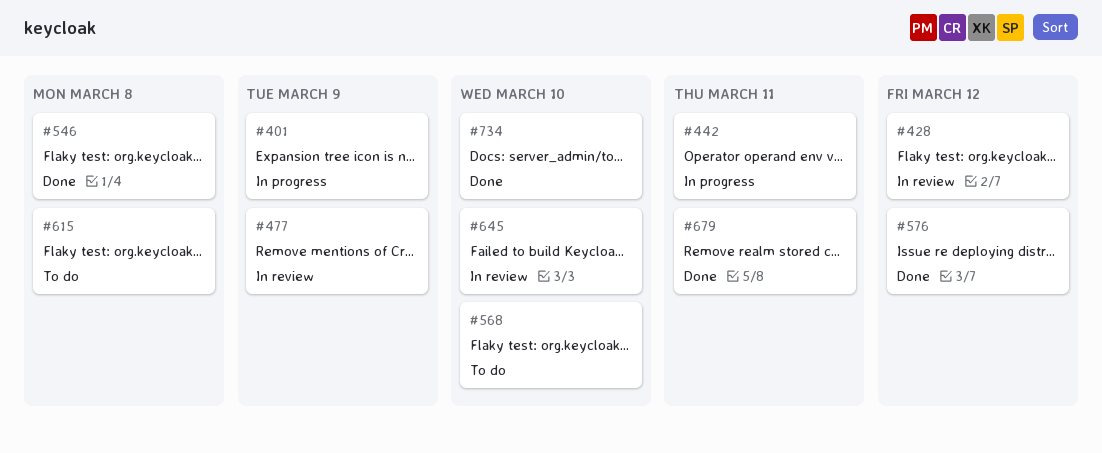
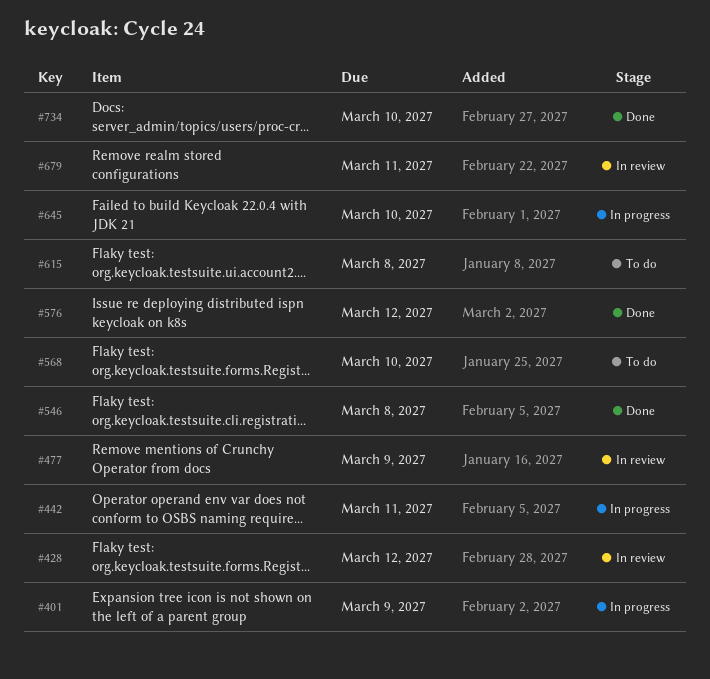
#645, status: In review -> In progress
#679, status: Done -> In review

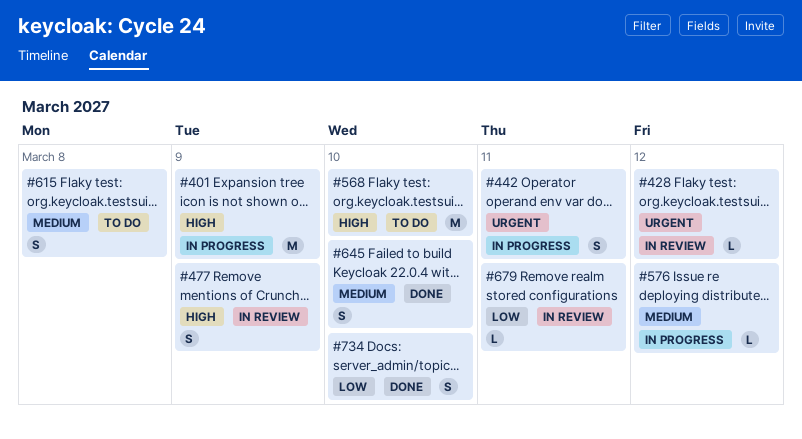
#546: present -> none
#576, status: Done -> In progress
#645, status: In progress -> Done

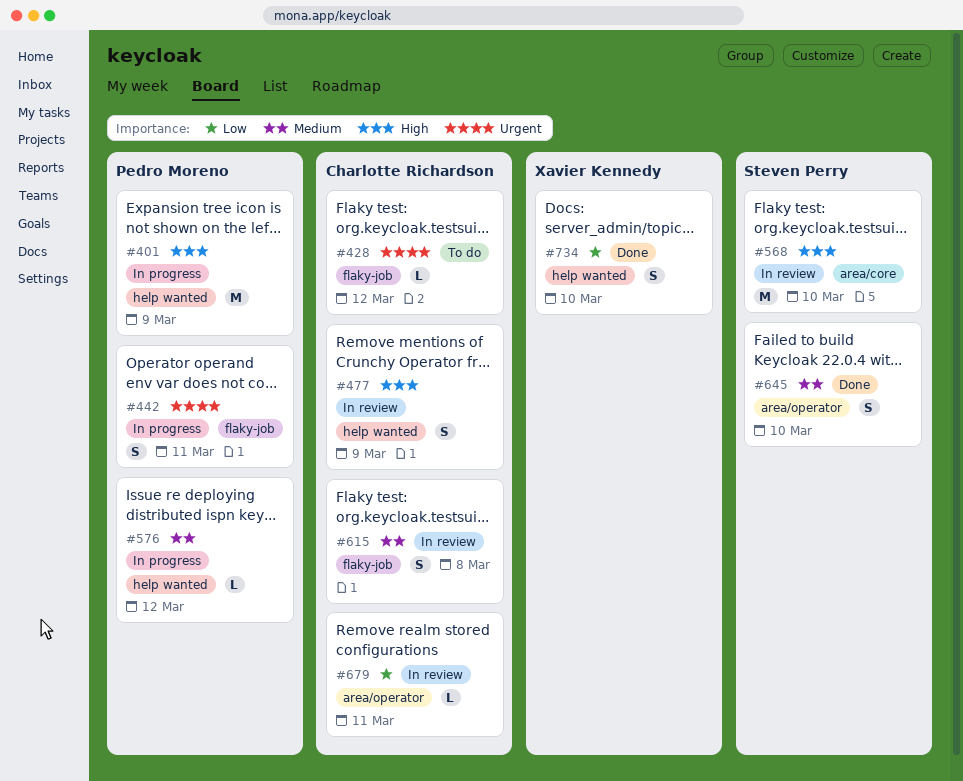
#428, status: In review -> To do
#568, status: To do -> In review
#615, status: To do -> In review

